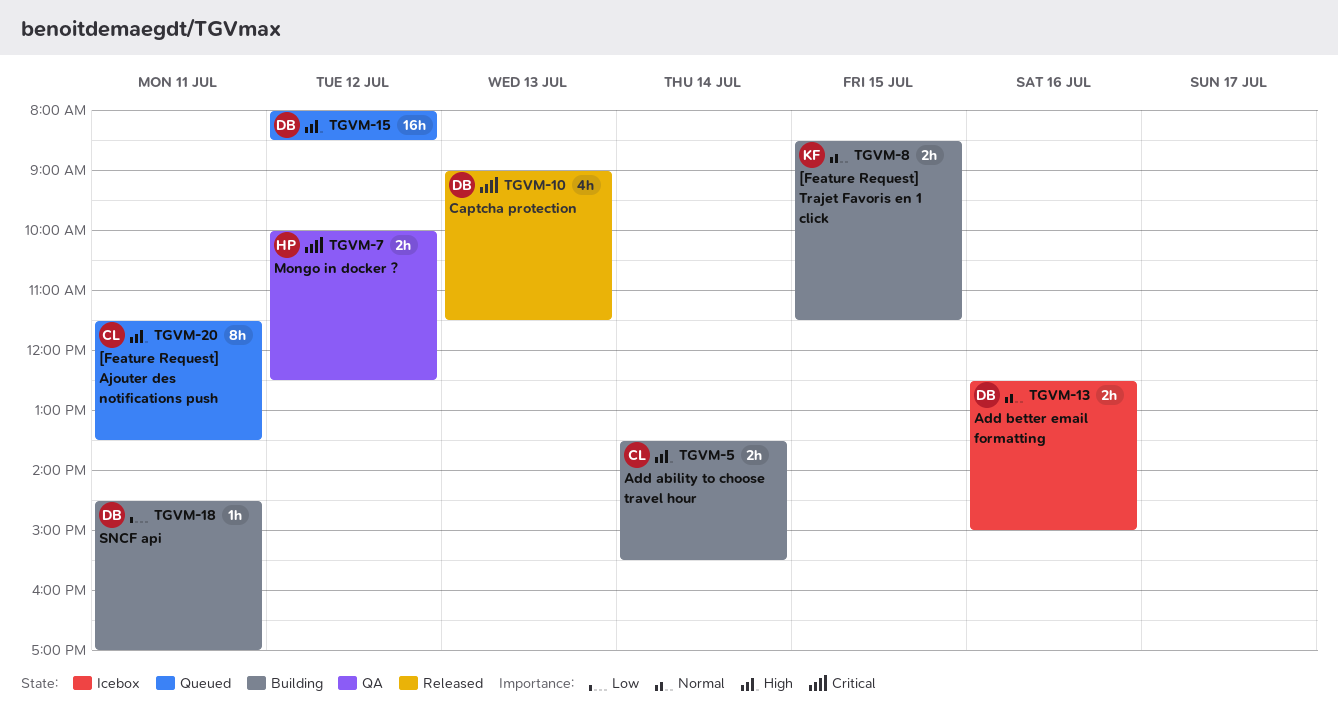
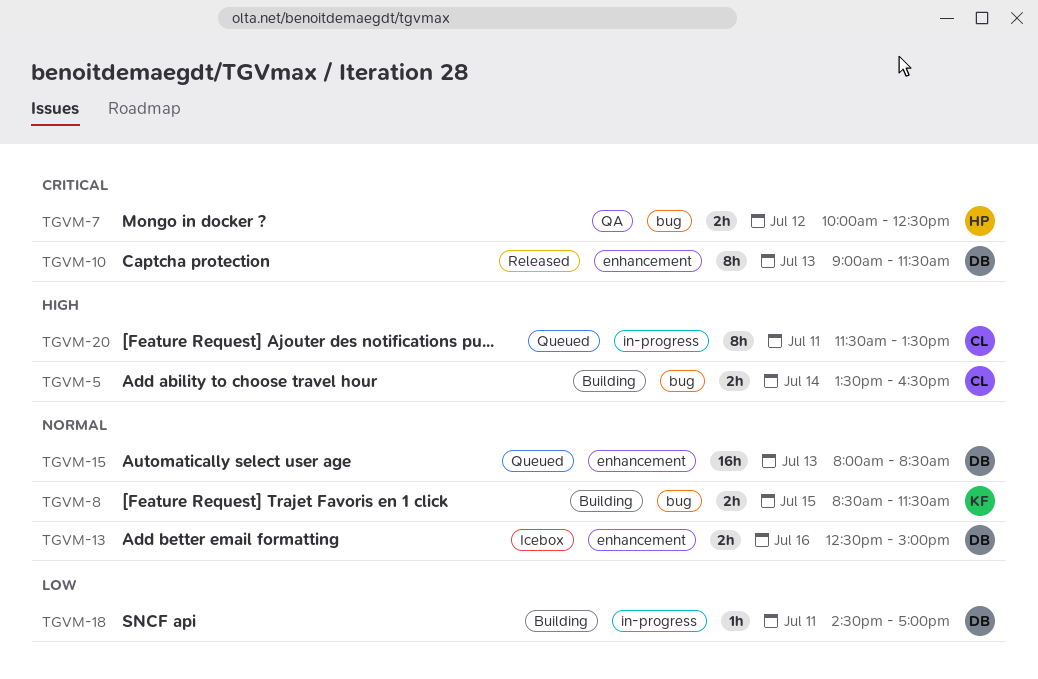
TGVM-5, ends: 15:30 -> 16:30
TGVM-10, estimate: 4h -> 8h
TGVM-15, priority: High -> Normal
TGVM-15, day: Jul 12 -> Jul 13

